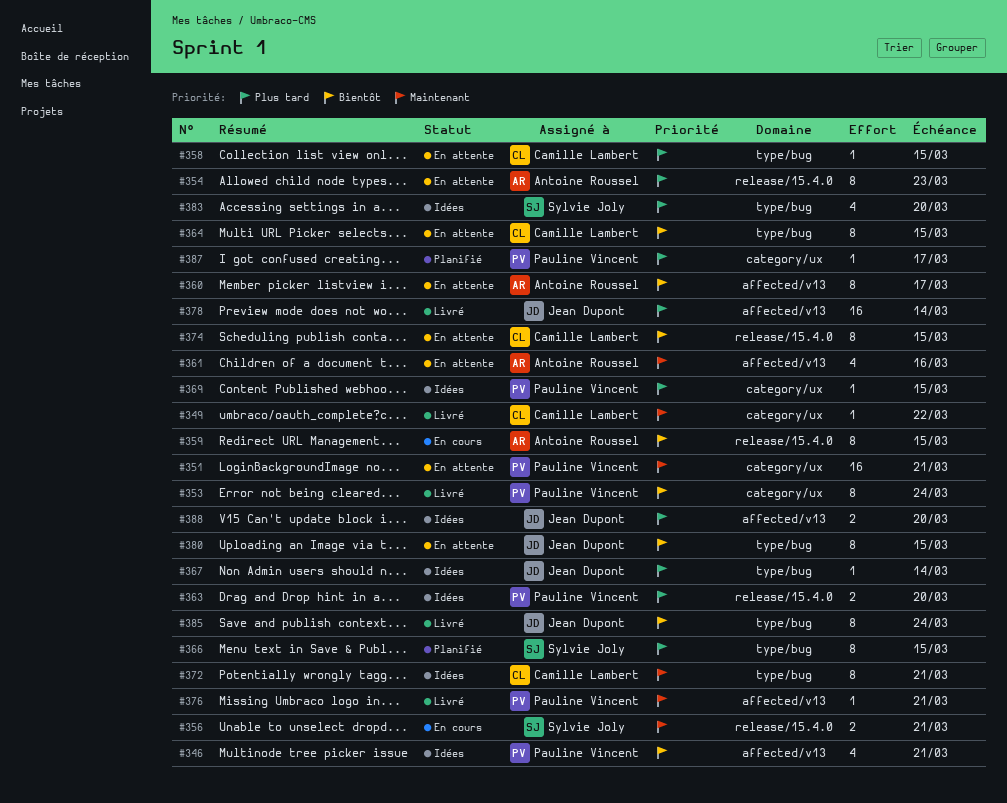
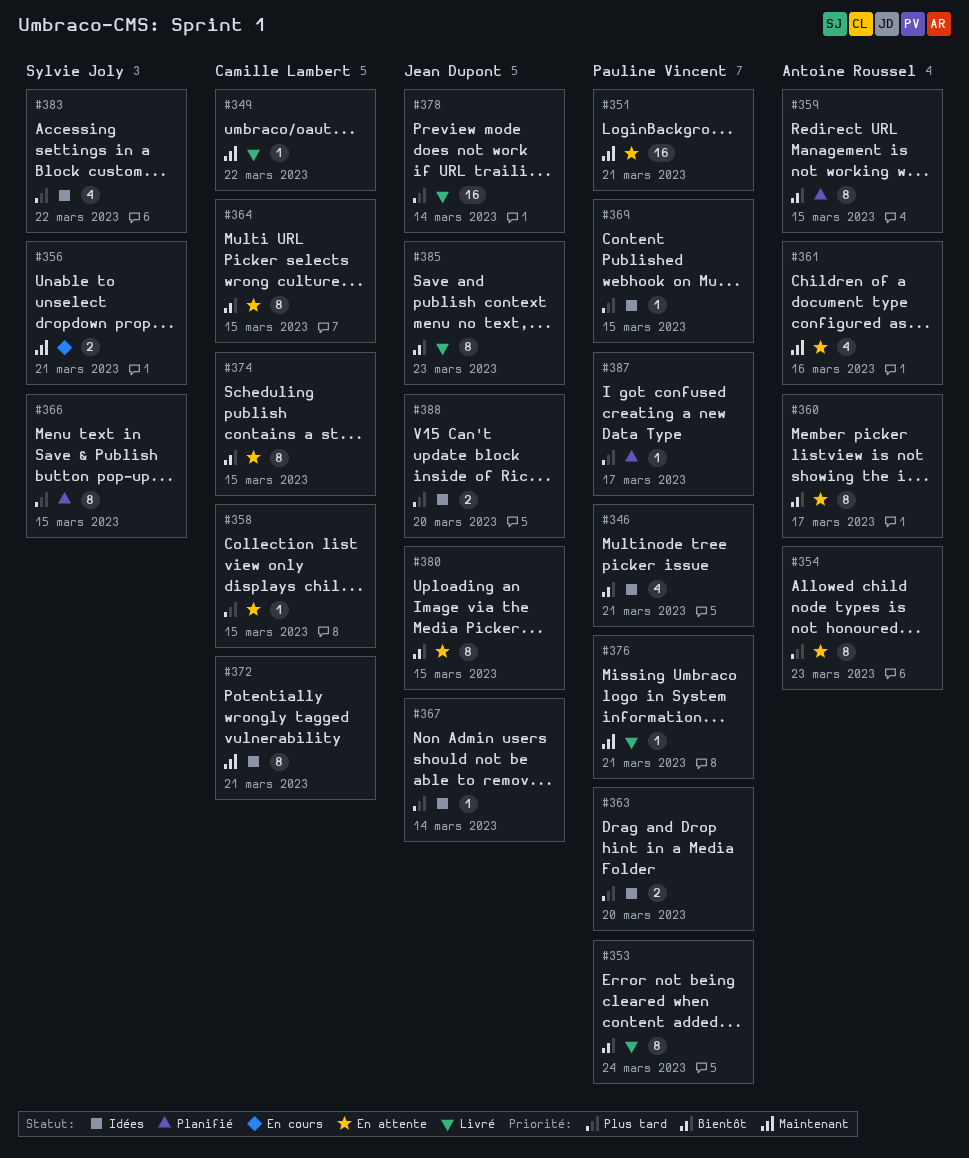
#359, status: En cours -> Planifié
#383, due: Mar 20 -> Mar 22
#385, due: Mar 24 -> Mar 23

